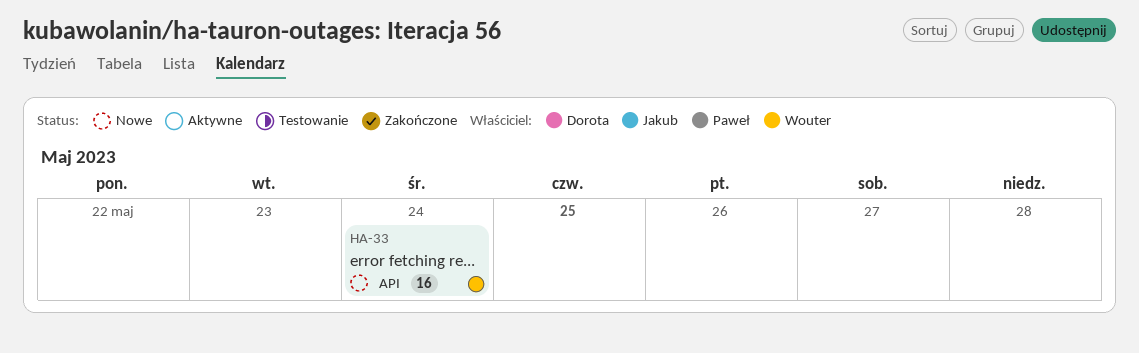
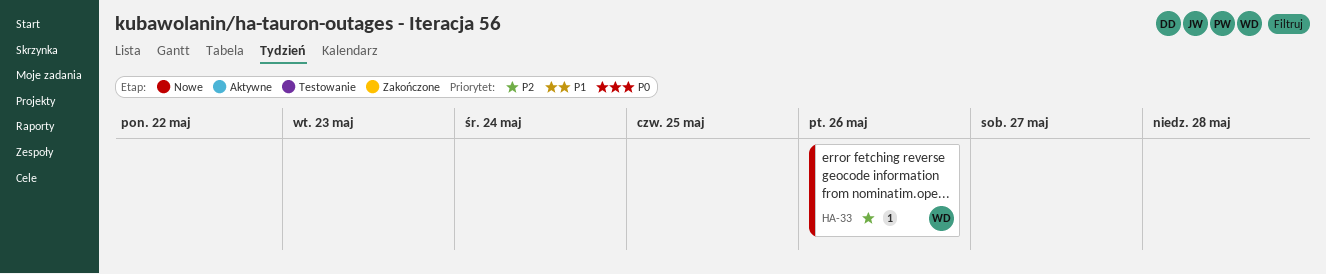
HA-33, estimate: 16 -> 1
HA-33, due: May 24 -> May 26

